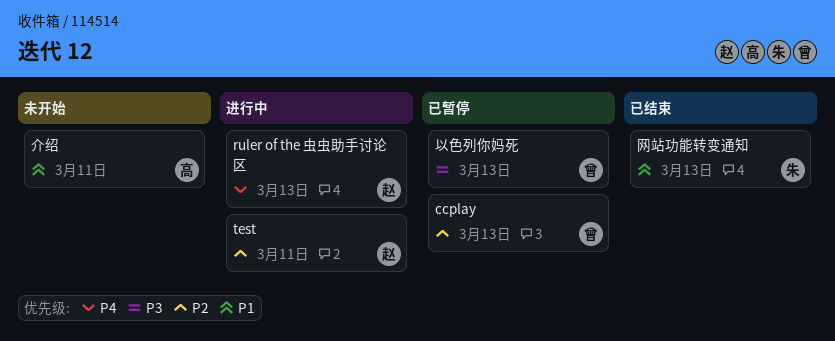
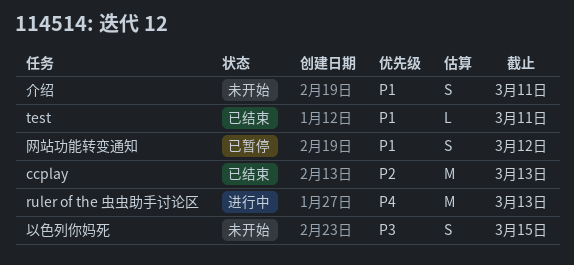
ccplay, status: 已暂停 -> 已结束
test, status: 进行中 -> 已结束
test, priority: P2 -> P1
以色列你妈死, status: 已暂停 -> 未开始
以色列你妈死, due: Mar 13 -> Mar 15
网站功能转变通知, status: 已结束 -> 已暂停
网站功能转变通知, due: Mar 13 -> Mar 12

